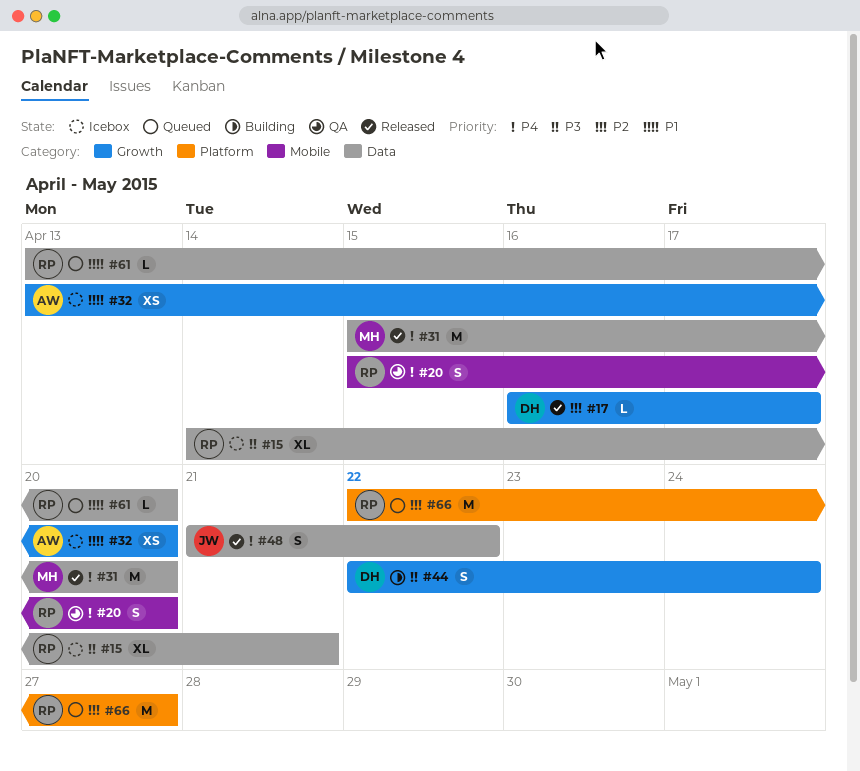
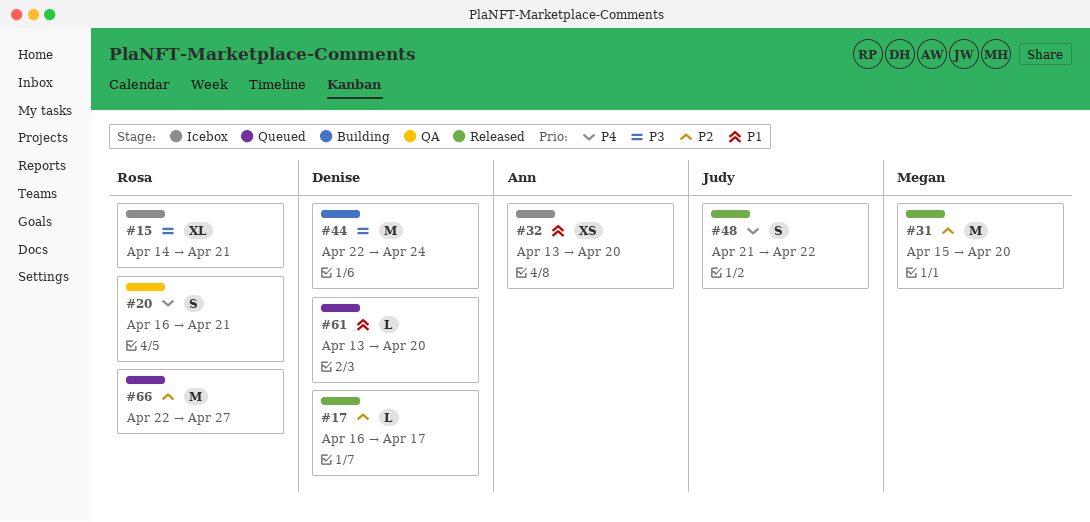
#20, start: Apr 15 -> Apr 16
#20, due: Apr 20 -> Apr 21
#31, priority: P4 -> P2
#44, estimate: S -> M
#61, owner: Rosa -> Denise

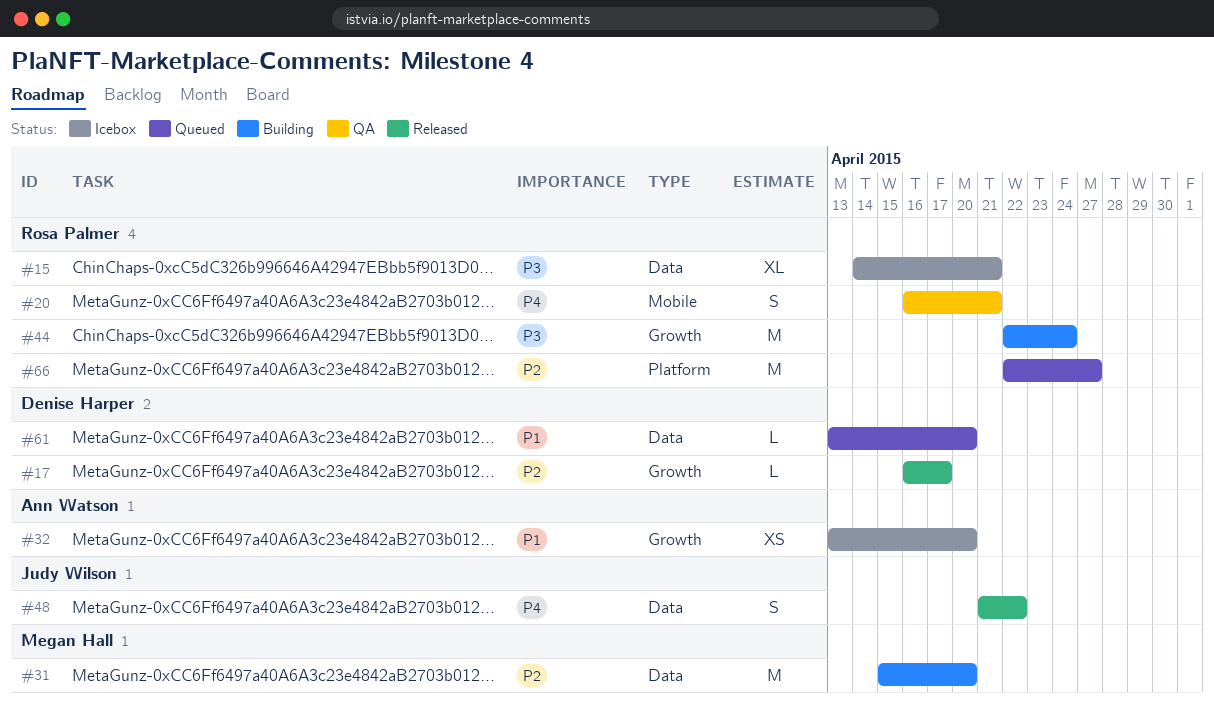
#31, status: Released -> Building
#44, owner: Denise Harper -> Rosa Palmer

